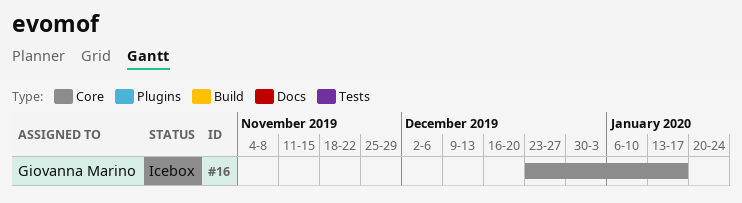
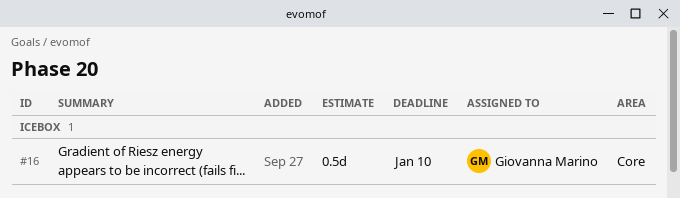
#16, due: Jan 17 -> Jan 10

